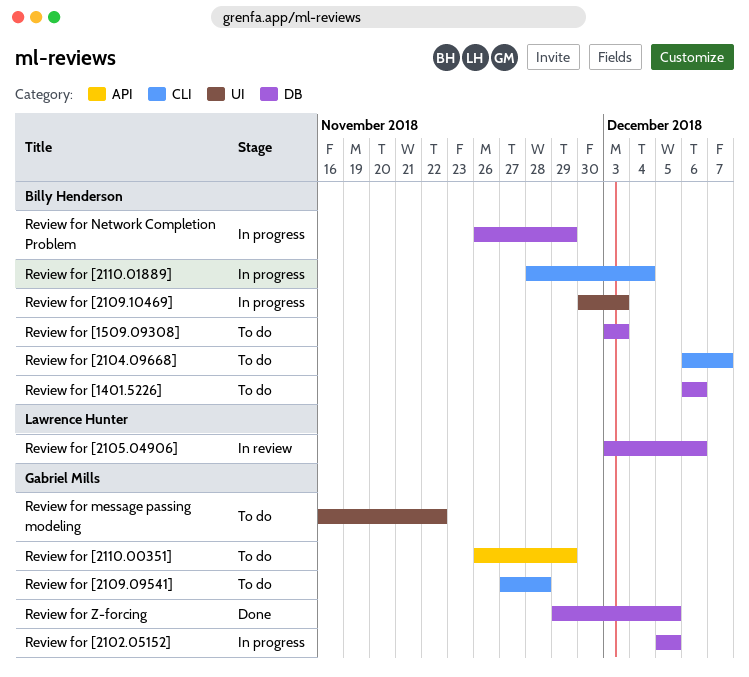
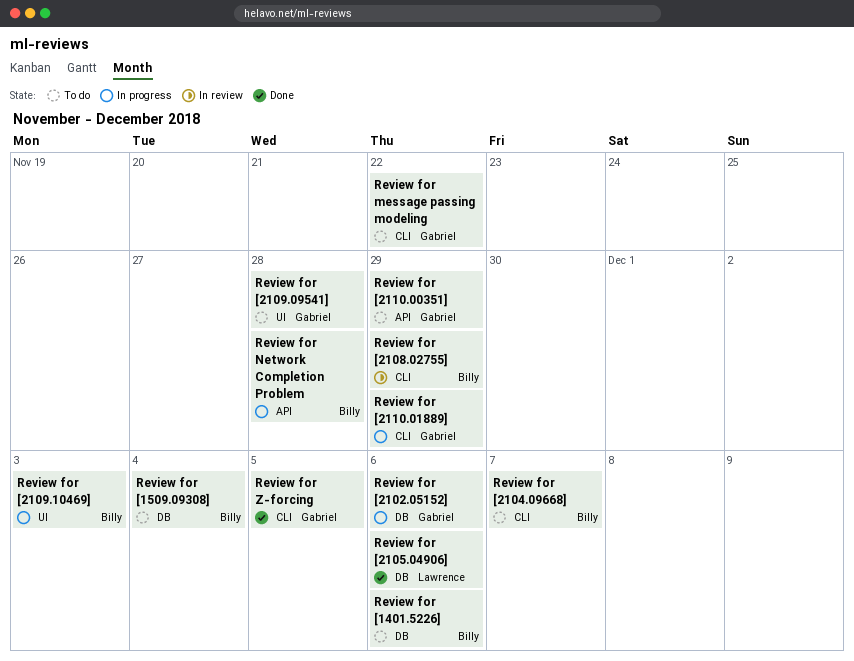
Review for [1509.09308], due: Dec 3 -> Dec 4
Review for [2102.05152], due: Dec 5 -> Dec 6
Review for [2105.04906], status: In review -> Done
Review for [2108.02755]: none -> present
Review for [2109.09541], label: CLI -> UI
Review for [2110.01889], owner: Billy Henderson -> Gabriel Mills
Review for [2110.01889], due: Dec 4 -> Nov 29
Review for message passing modeling, label: UI -> CLI
Review for Network Completion Problem, label: DB -> API
Review for Network Completion Problem, due: Nov 29 -> Nov 28
Review for Z-forcing, label: DB -> CLI

